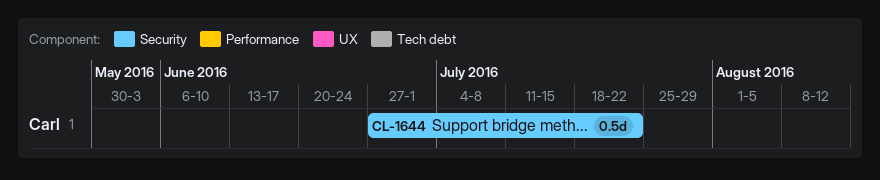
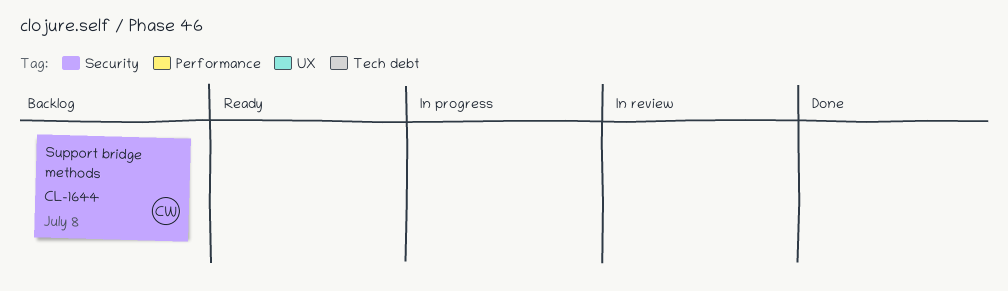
CL-1644, due: Jul 22 -> Jul 8

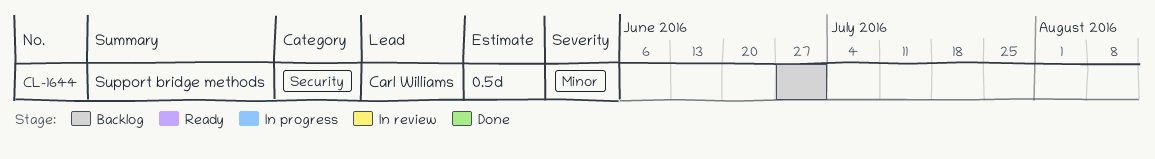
CL-1644, due: Jul 8 -> Jul 1

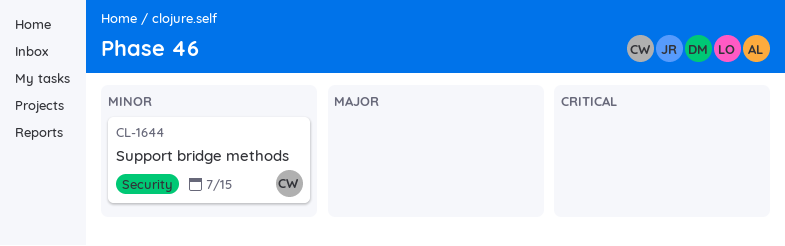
CL-1644, due: Jul 1 -> Jul 15

